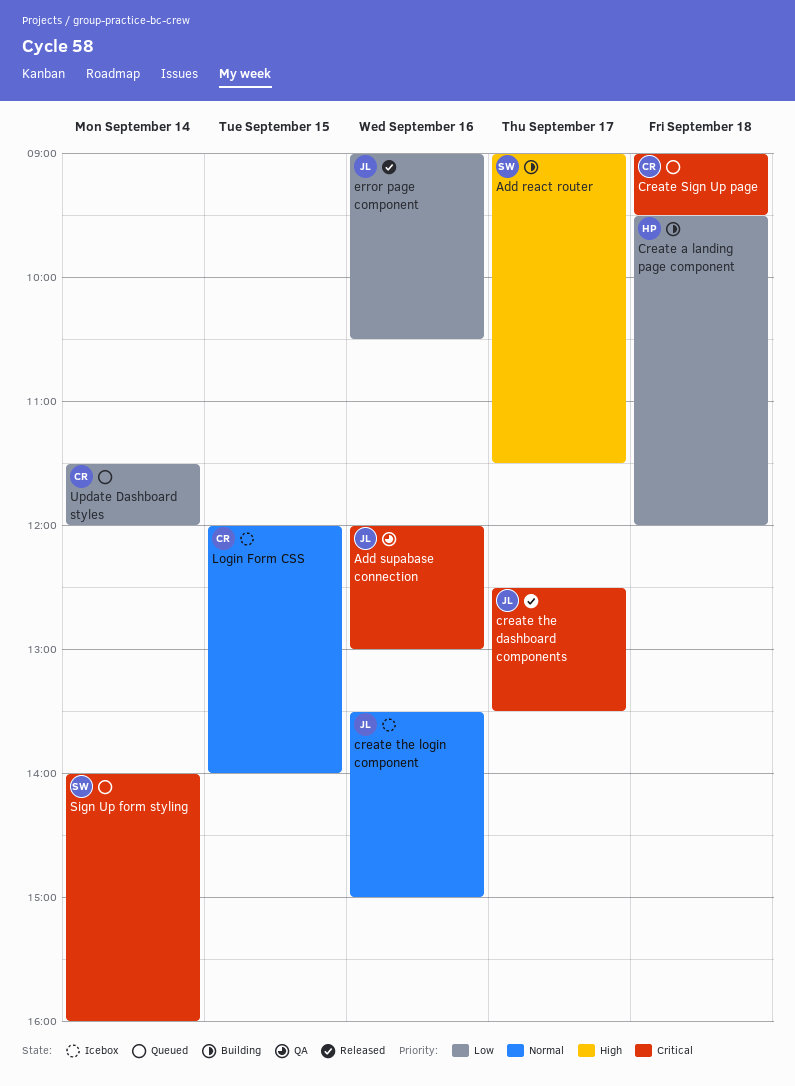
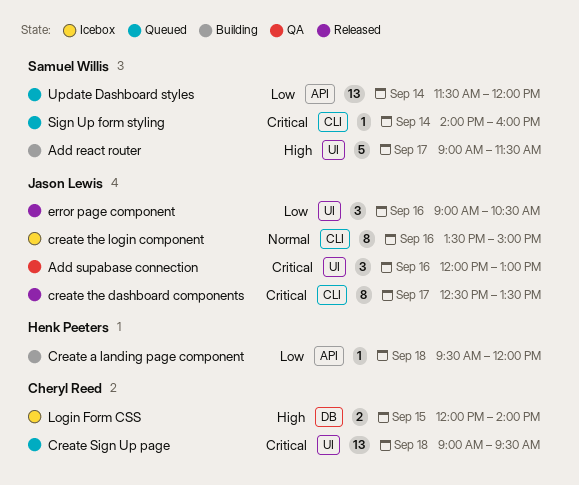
Login Form CSS, priority: Normal -> High
Update Dashboard styles, owner: Cheryl Reed -> Samuel Willis

